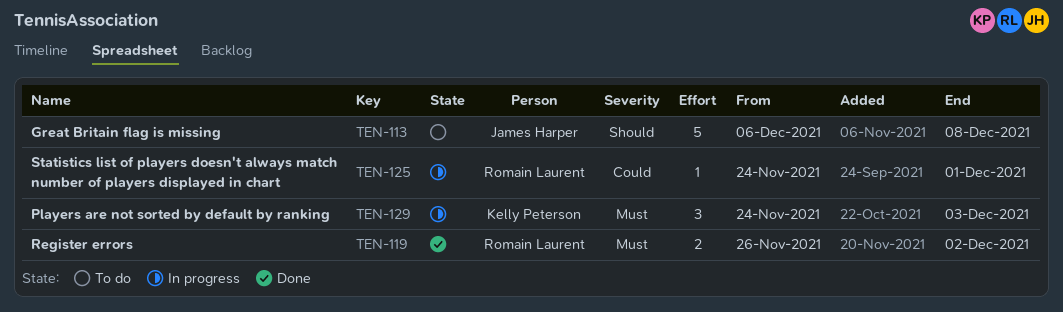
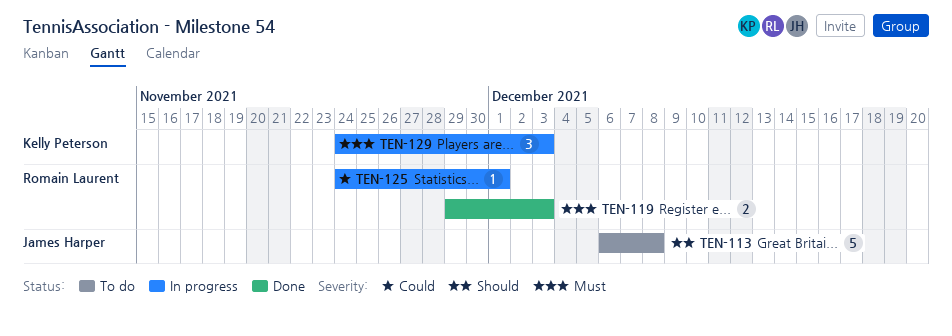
TEN-119, start: Nov 26 -> Nov 29
TEN-119, due: Dec 2 -> Dec 3

